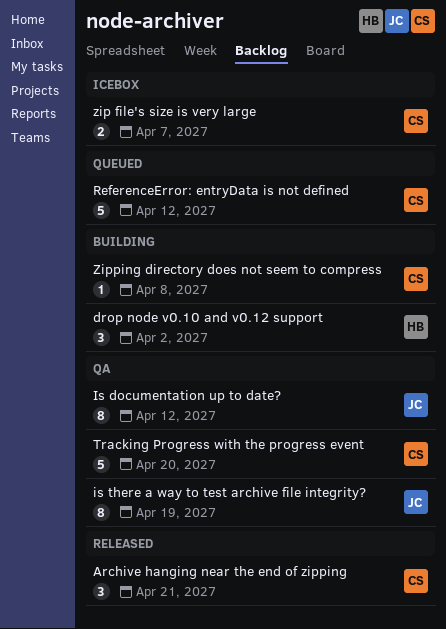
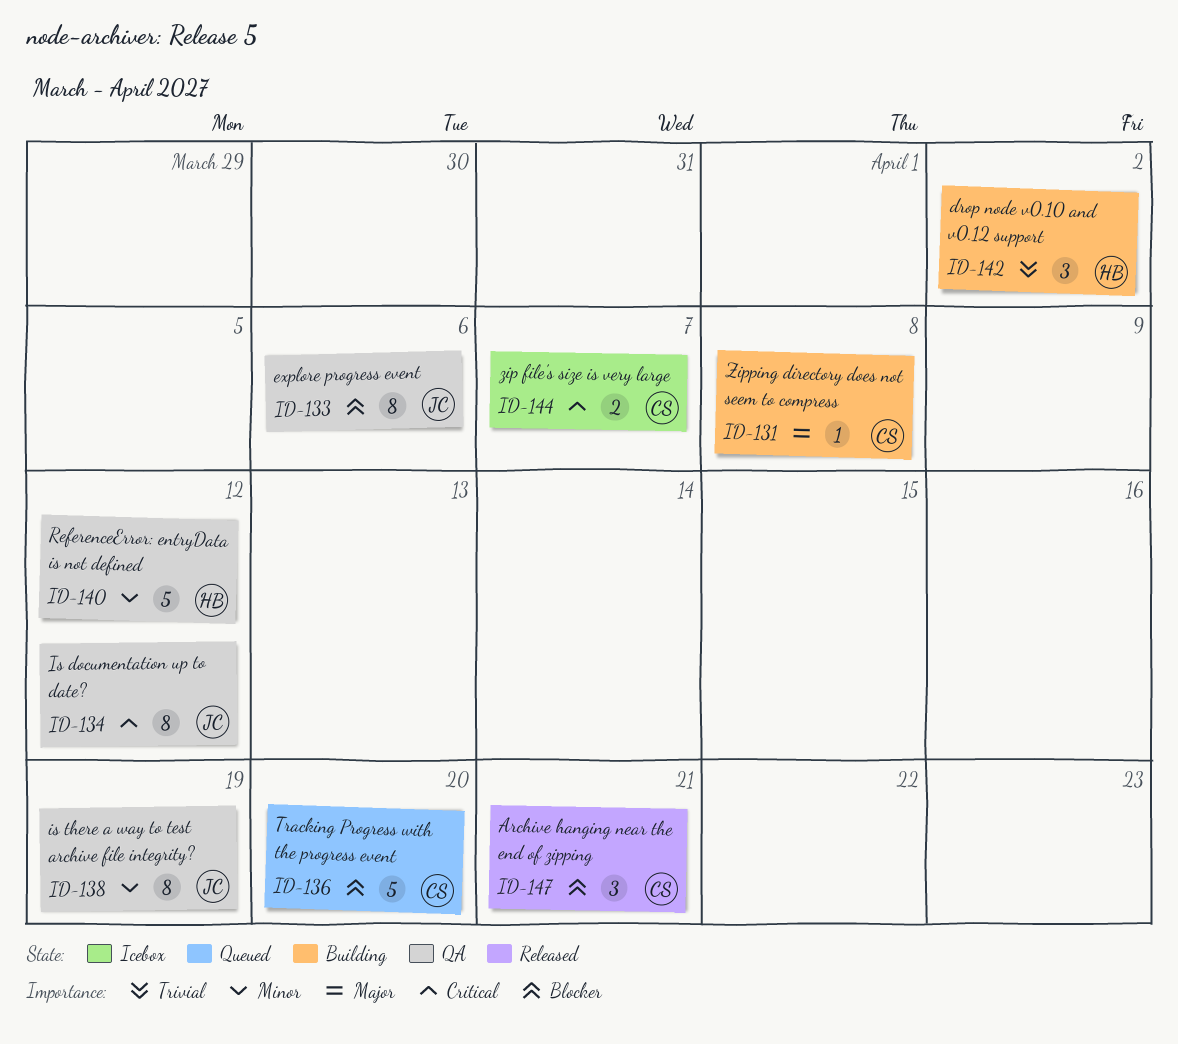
explore progress event: none -> present
ReferenceError: entryData is not defined, status: Queued -> QA
ReferenceError: entryData is not defined, owner: CS -> HB
Tracking Progress with the progress event, status: QA -> Queued

